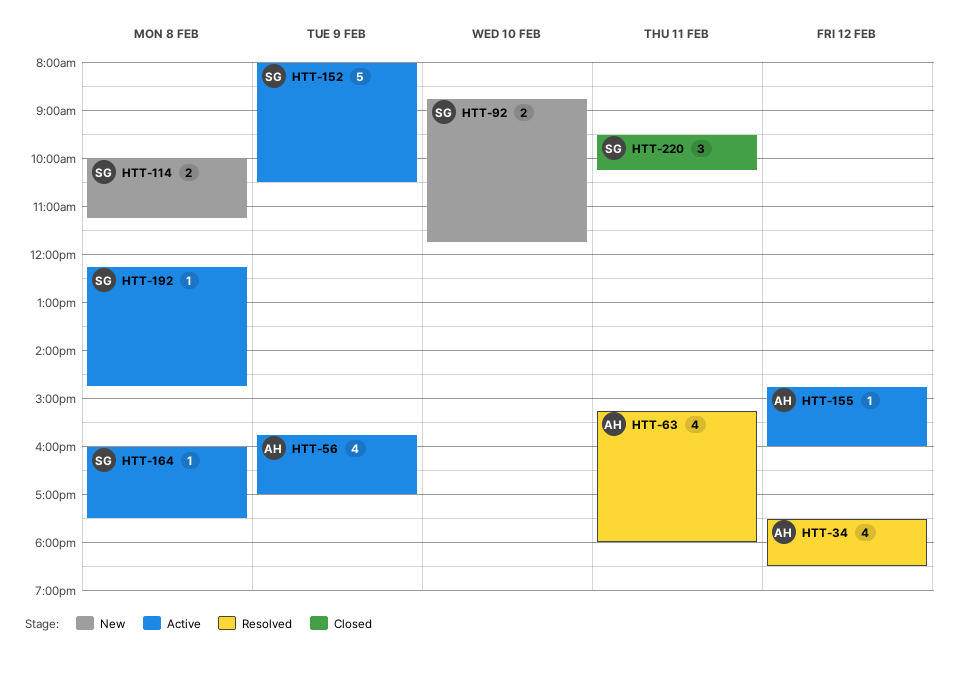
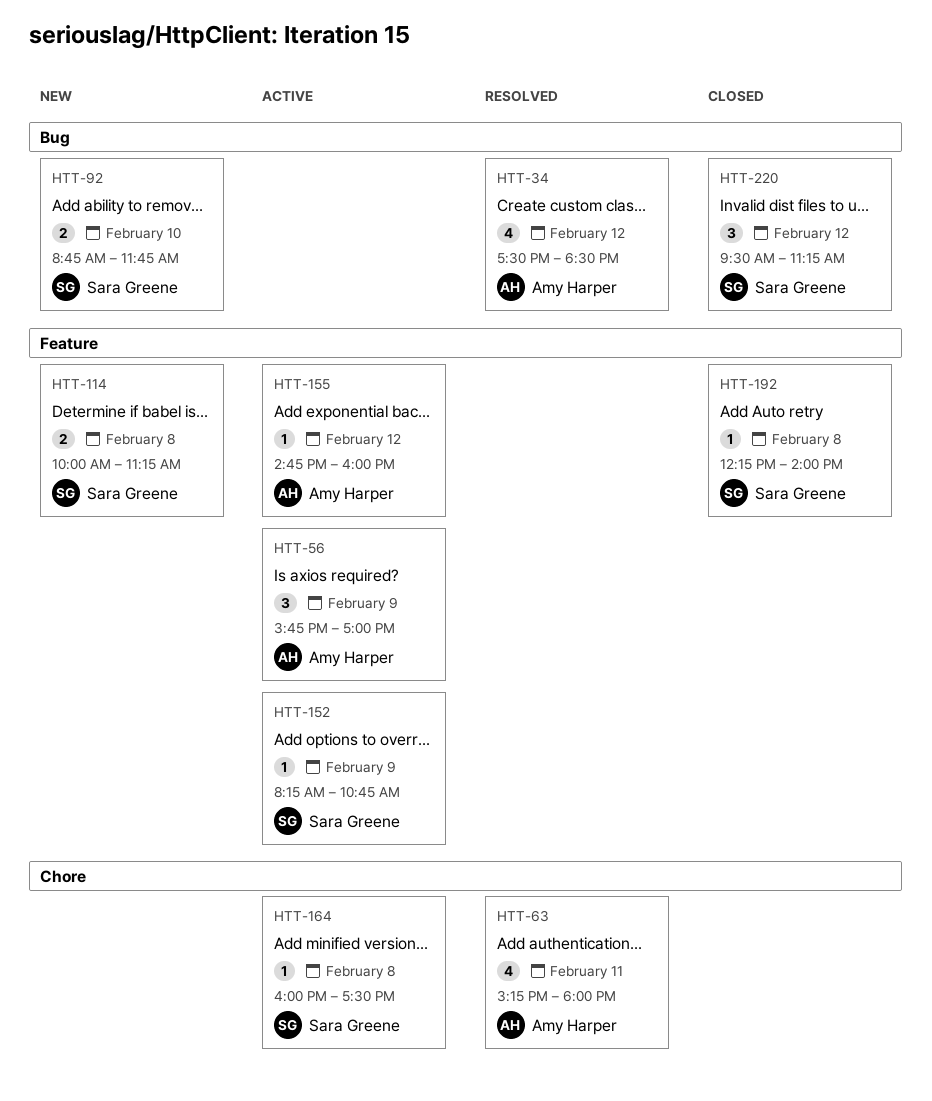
HTT-56, estimate: 4 -> 3
HTT-152, estimate: 5 -> 1
HTT-152, begins: 08:00 -> 08:15
HTT-152, ends: 10:30 -> 10:45
HTT-192, status: Active -> Closed
HTT-192, ends: 14:45 -> 14:00
HTT-220, day: Feb 11 -> Feb 12
HTT-220, ends: 10:15 -> 11:15

